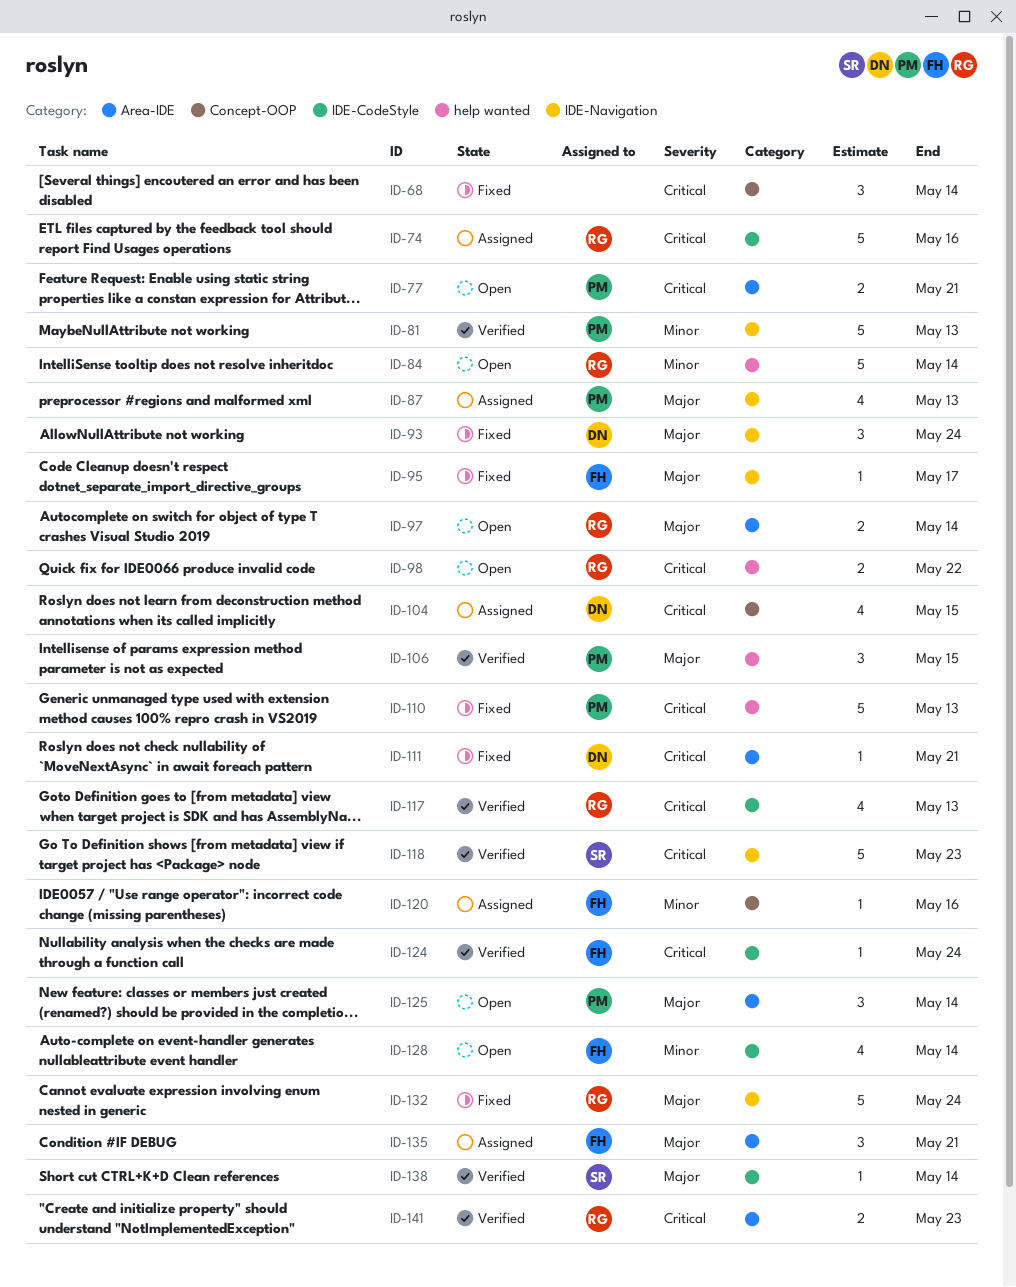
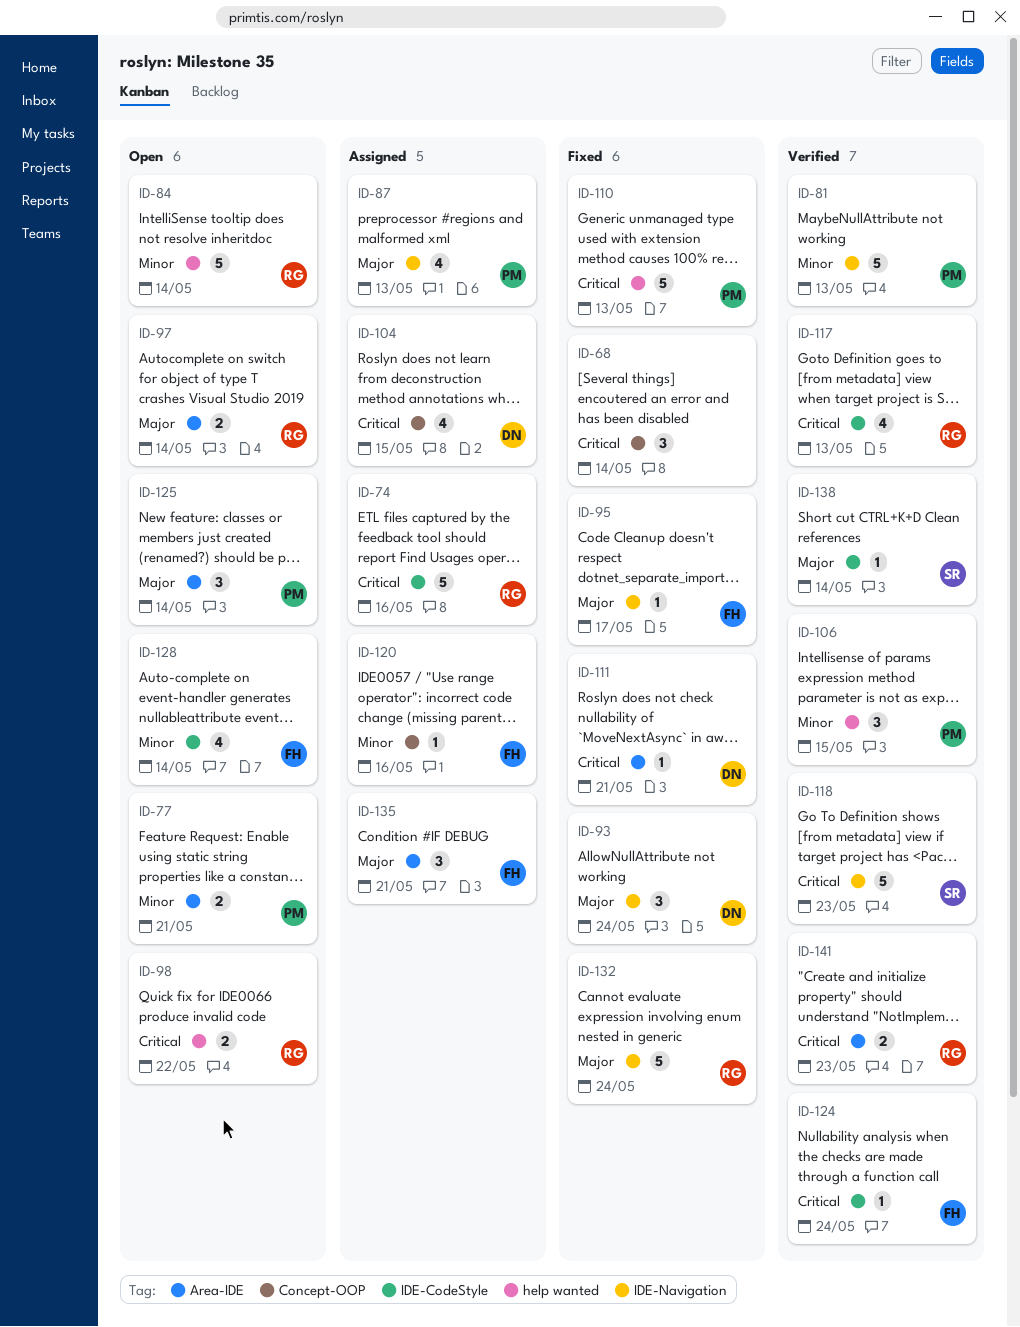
ID-77, priority: Critical -> Minor
ID-106, priority: Major -> Minor

